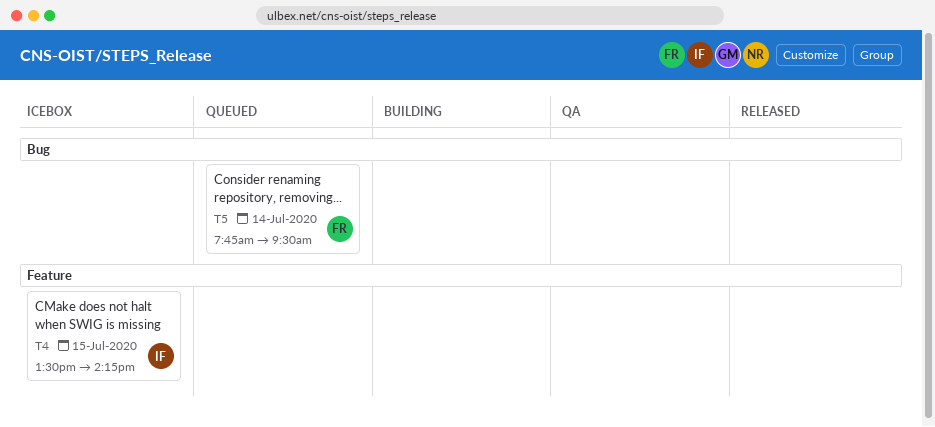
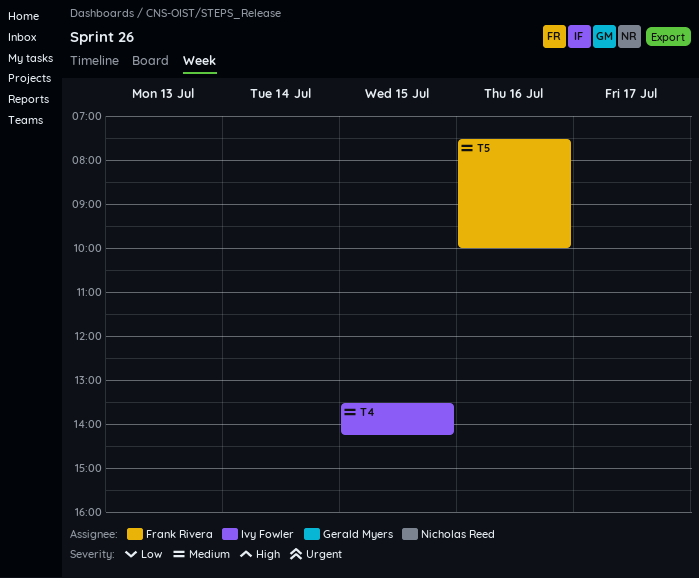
T5, day: Jul 14 -> Jul 16
T5, begins: 07:45 -> 07:30
T5, ends: 09:30 -> 10:00

